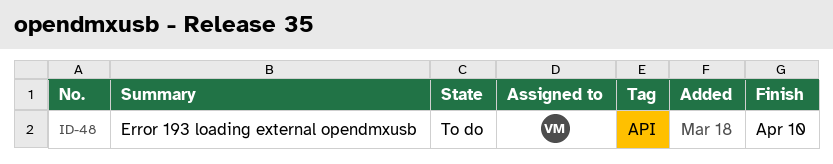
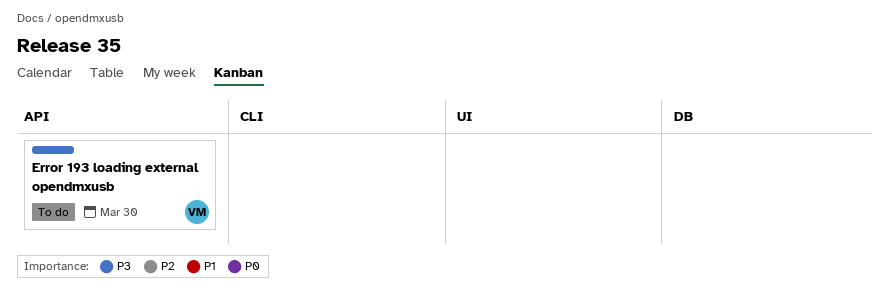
Error 193 loading external opendmxusb, due: Apr 10 -> Mar 30

